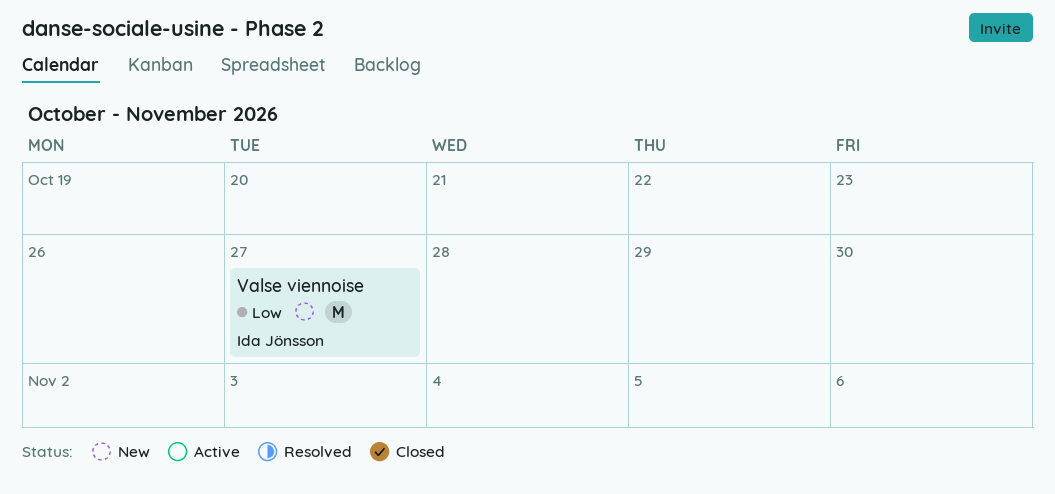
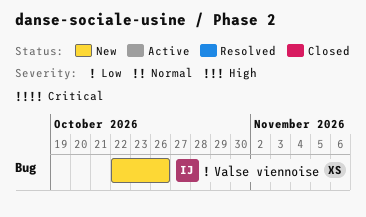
Valse viennoise, estimate: M -> XS
Valse viennoise, due: Oct 27 -> Oct 26

